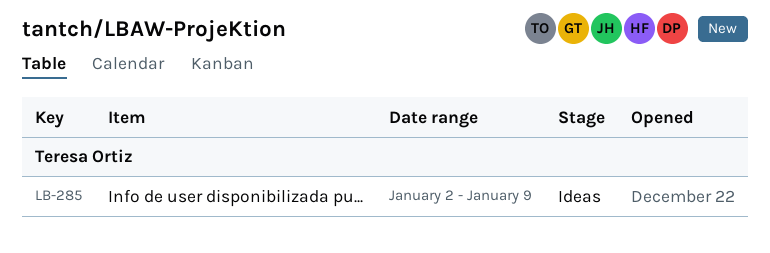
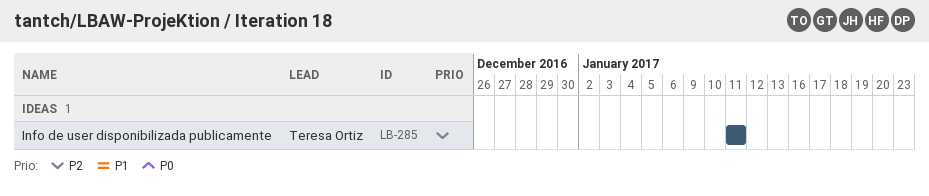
LB-285, start: Jan 2 -> Jan 11
LB-285, due: Jan 9 -> Jan 11

